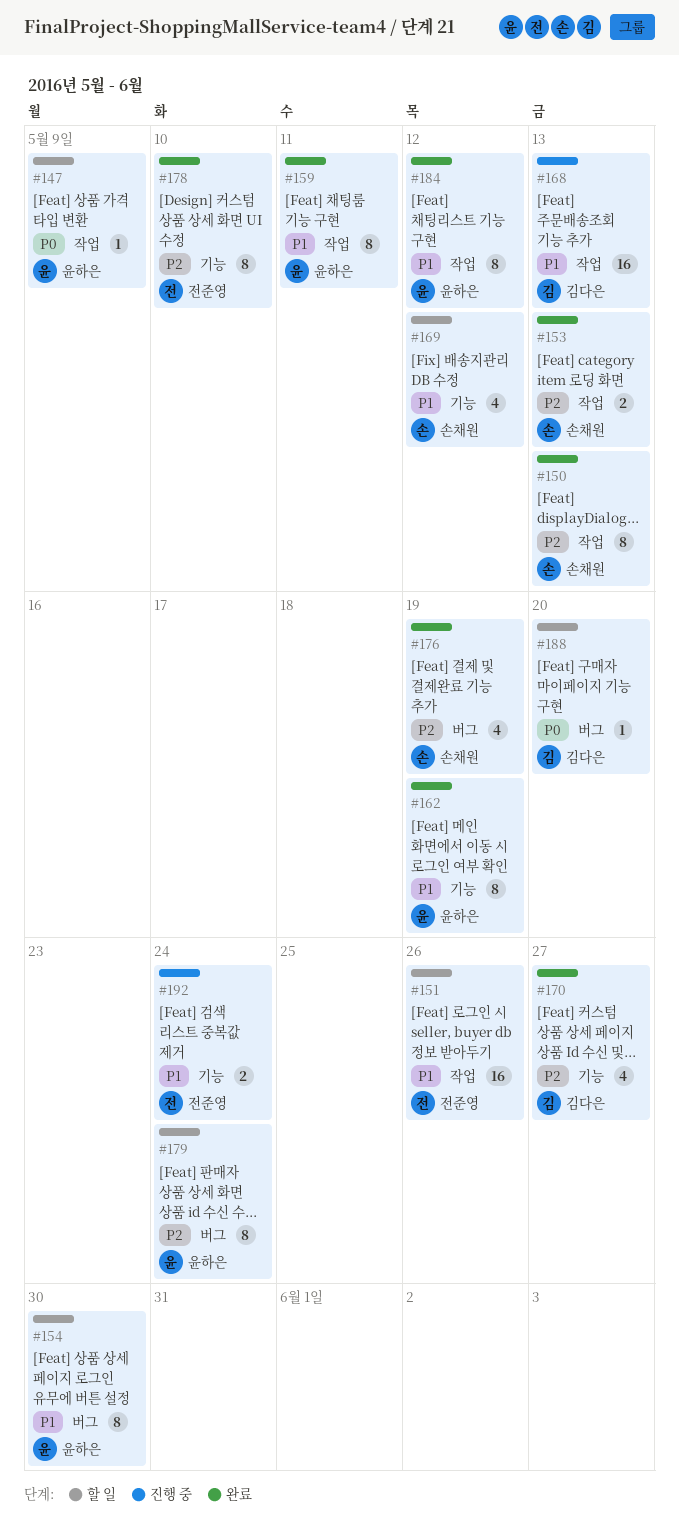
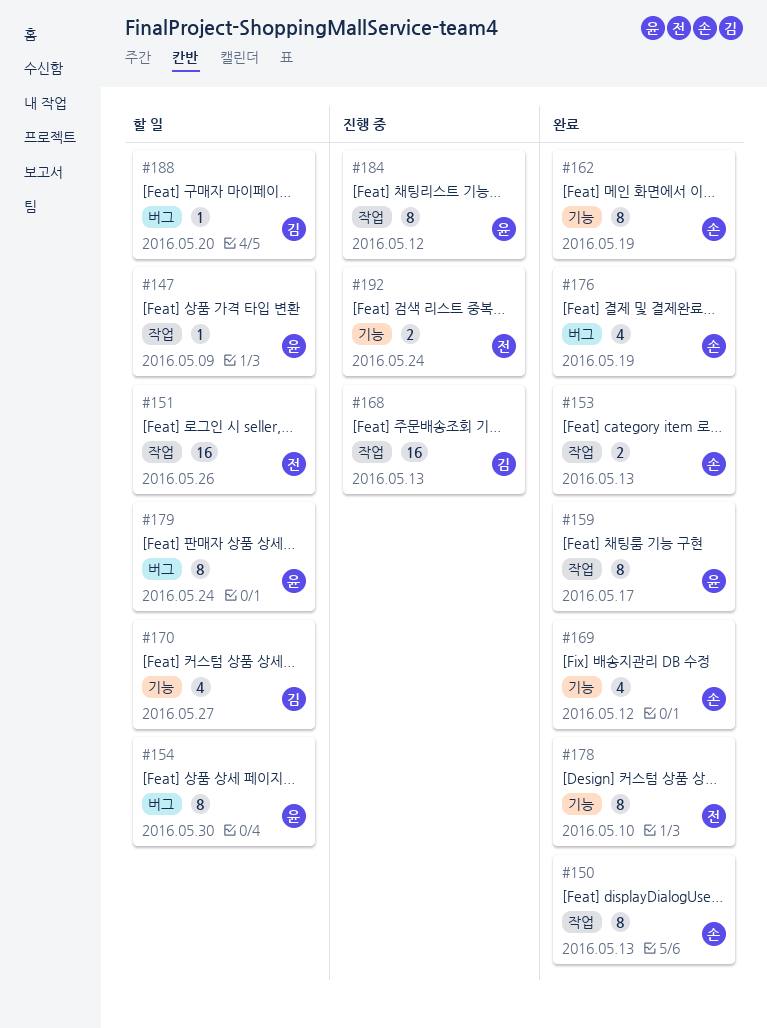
#159, due: May 11 -> May 17
#162, owner: 윤하은 -> 손채원
#169, status: 할 일 -> 완료
#170, status: 완료 -> 할 일
#184, status: 완료 -> 진행 중

